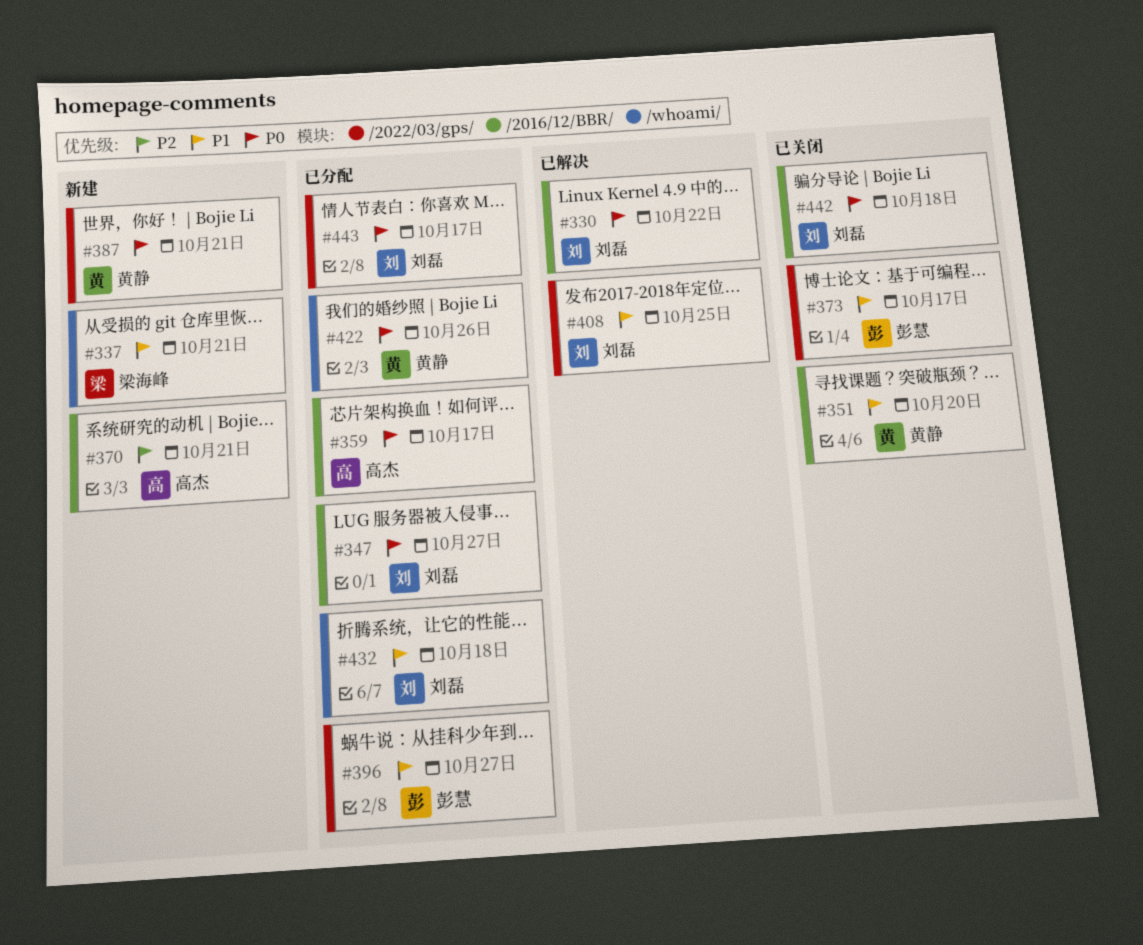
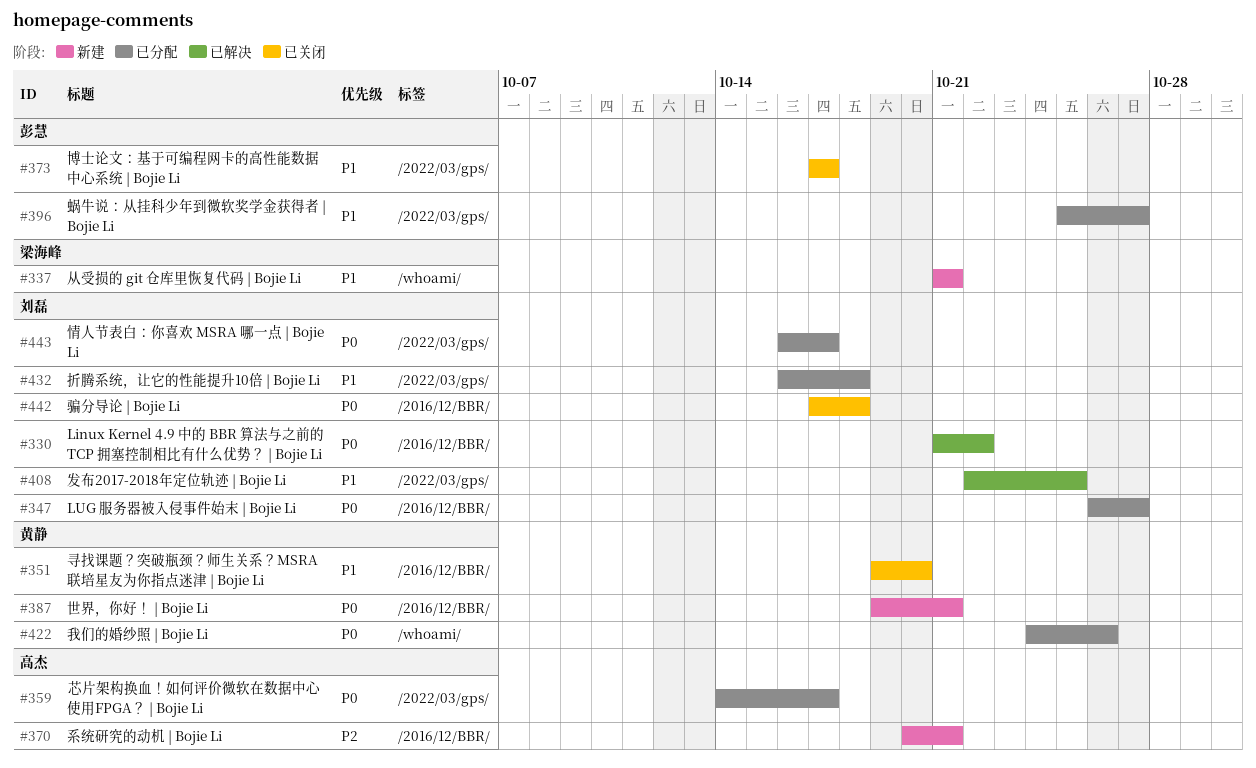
#359, label: /2016/12/BBR/ -> /2022/03/gps/
#387, label: /2022/03/gps/ -> /2016/12/BBR/
#432, label: /whoami/ -> /2022/03/gps/

